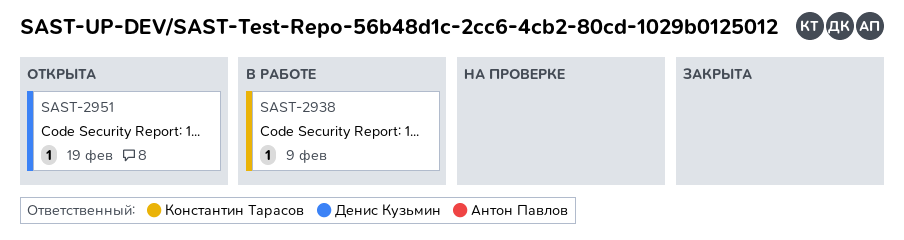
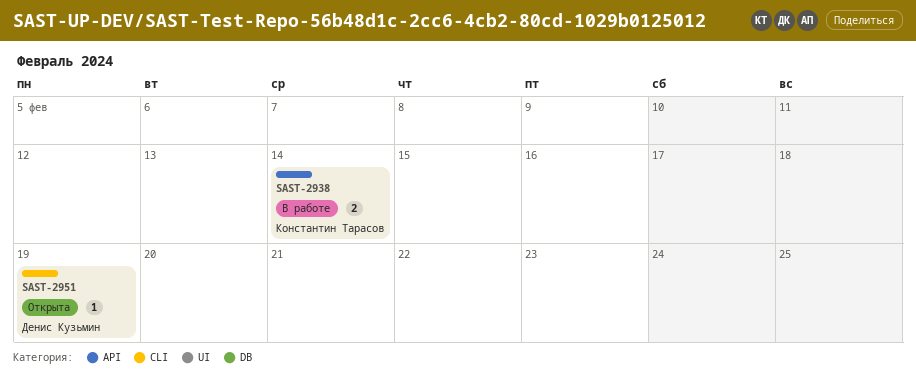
SAST-2938, estimate: 1 -> 2
SAST-2938, due: Feb 9 -> Feb 14

